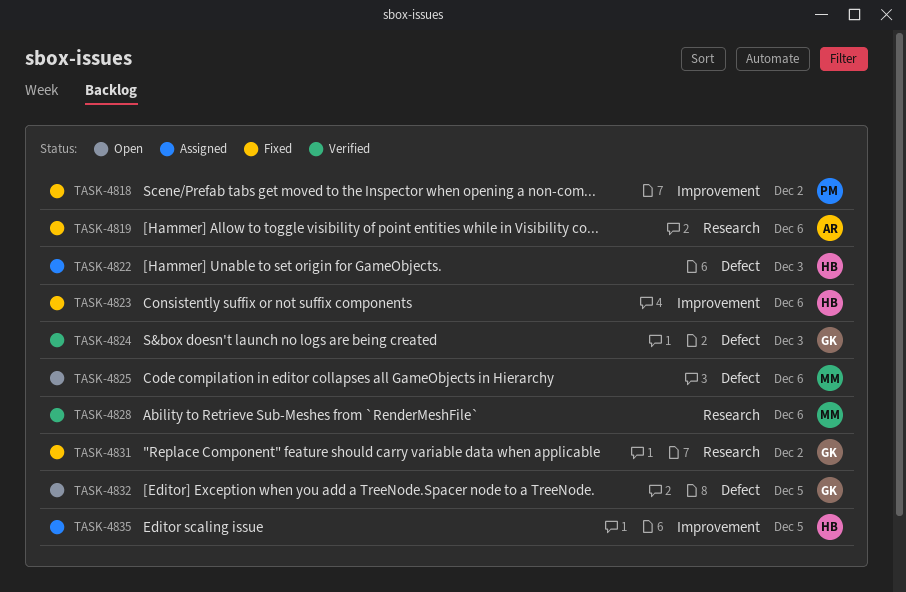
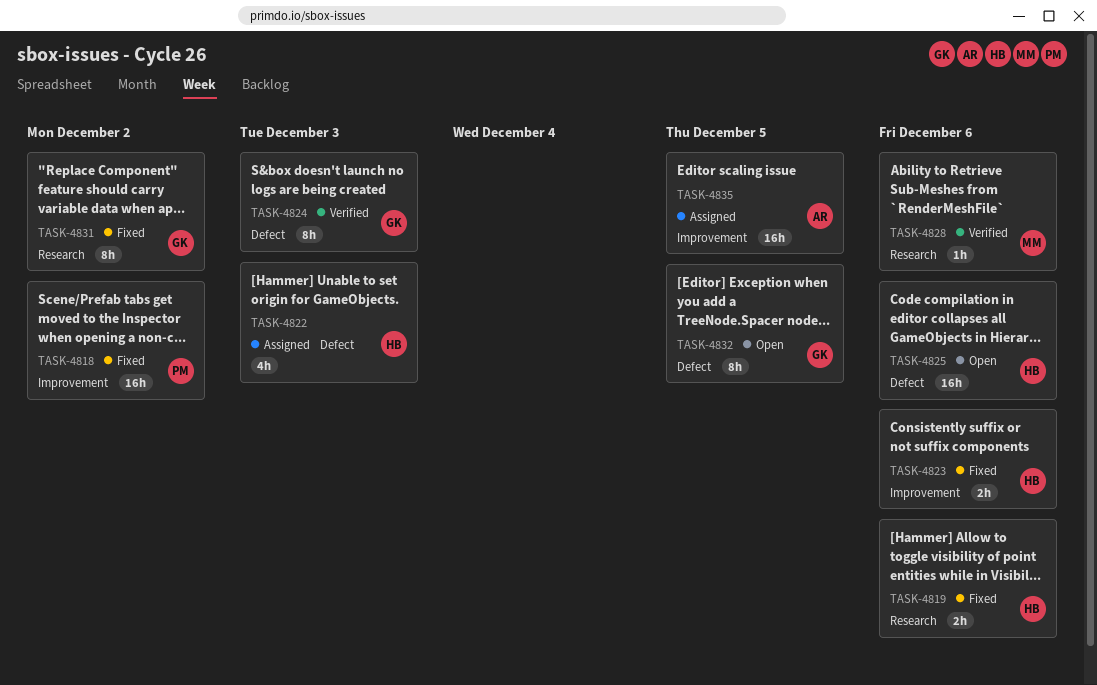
TASK-4819, owner: AR -> HB
TASK-4825, owner: MM -> HB
TASK-4835, owner: HB -> AR

